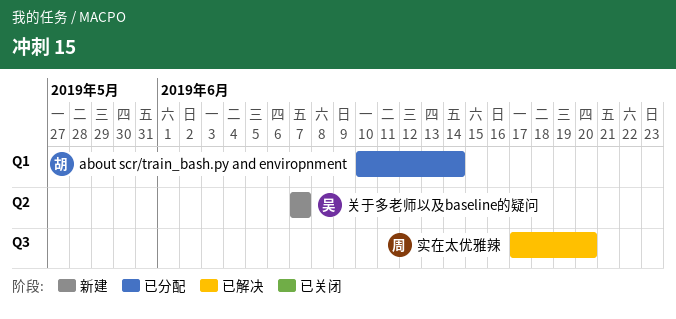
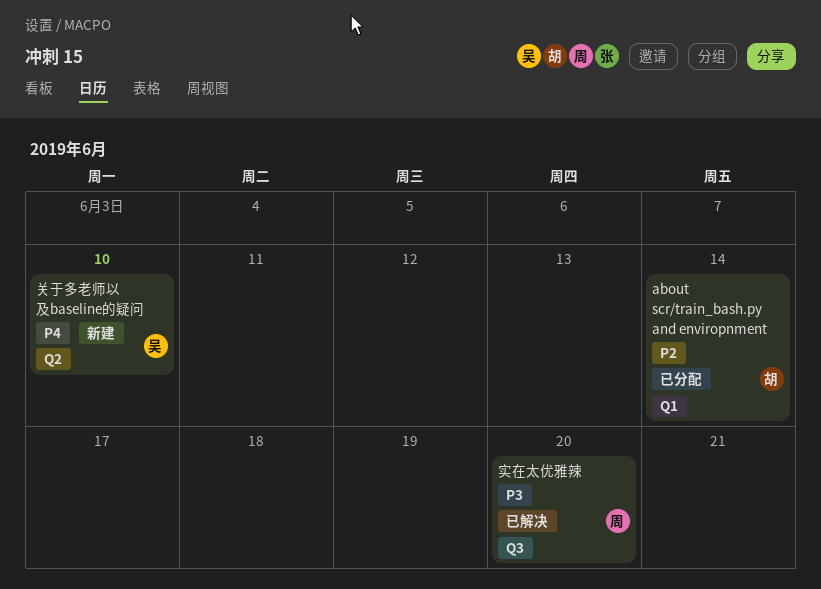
关于多老师以及baseline的疑问, due: Jun 7 -> Jun 10

